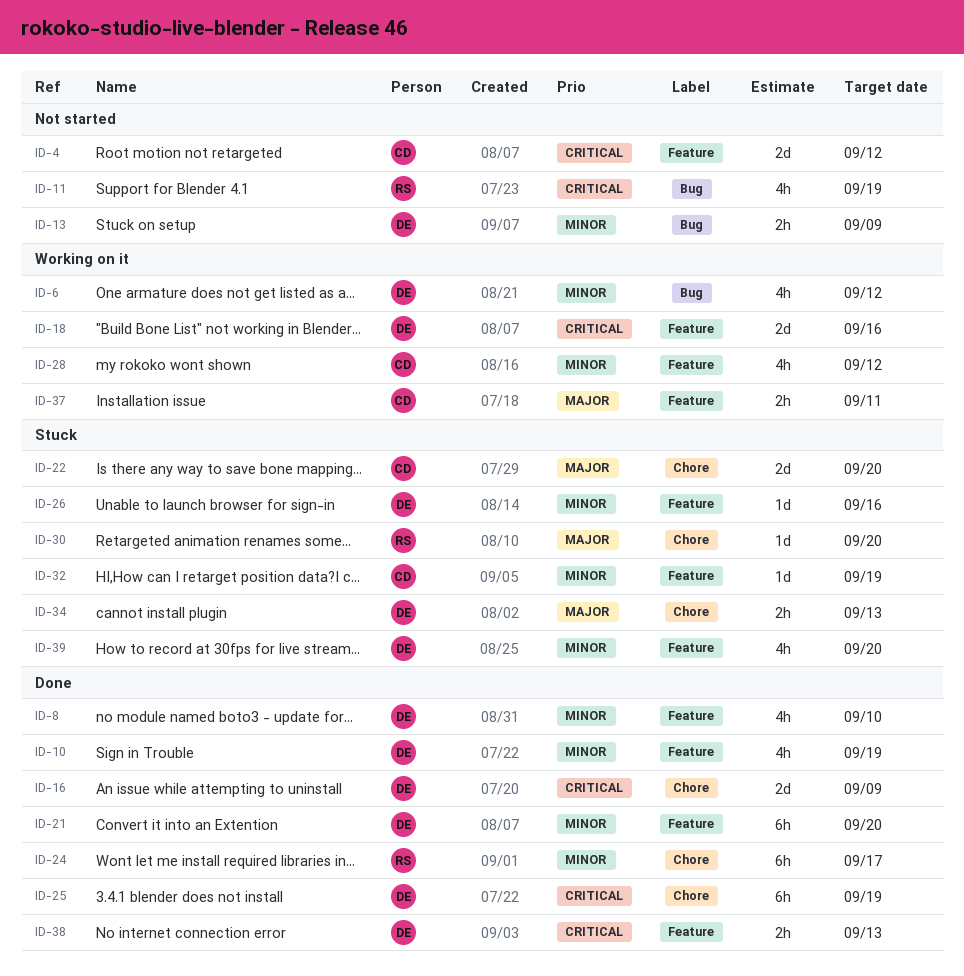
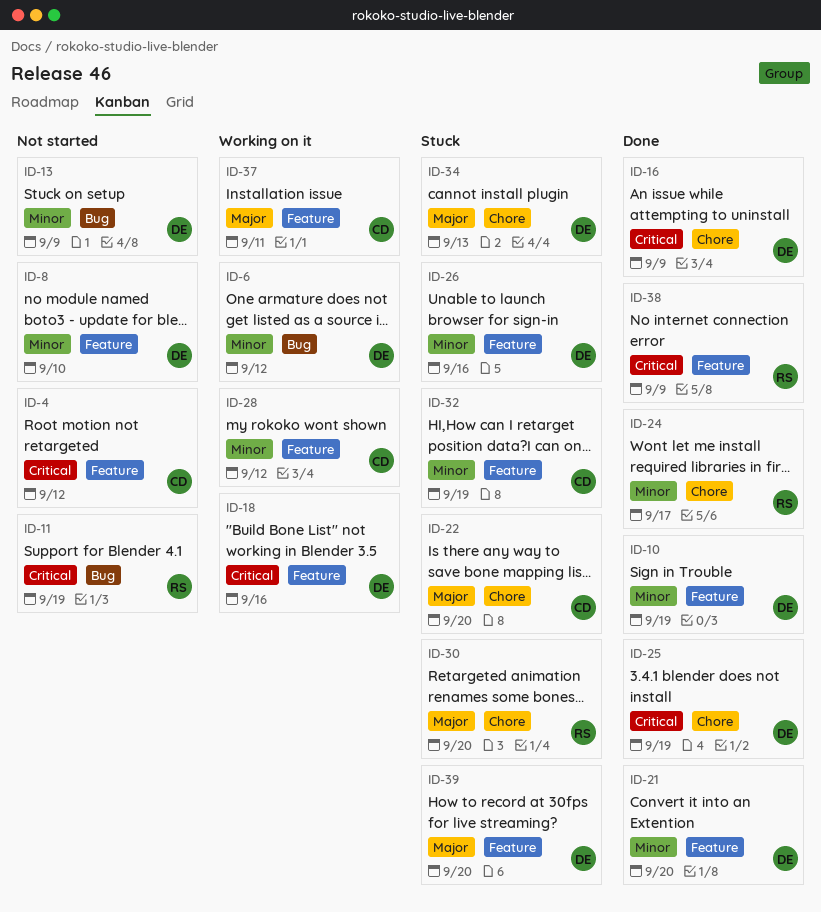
ID-8, status: Done -> Not started
ID-38, owner: DE -> RS
ID-38, due: Sep 13 -> Sep 9
ID-39, priority: Minor -> Major

